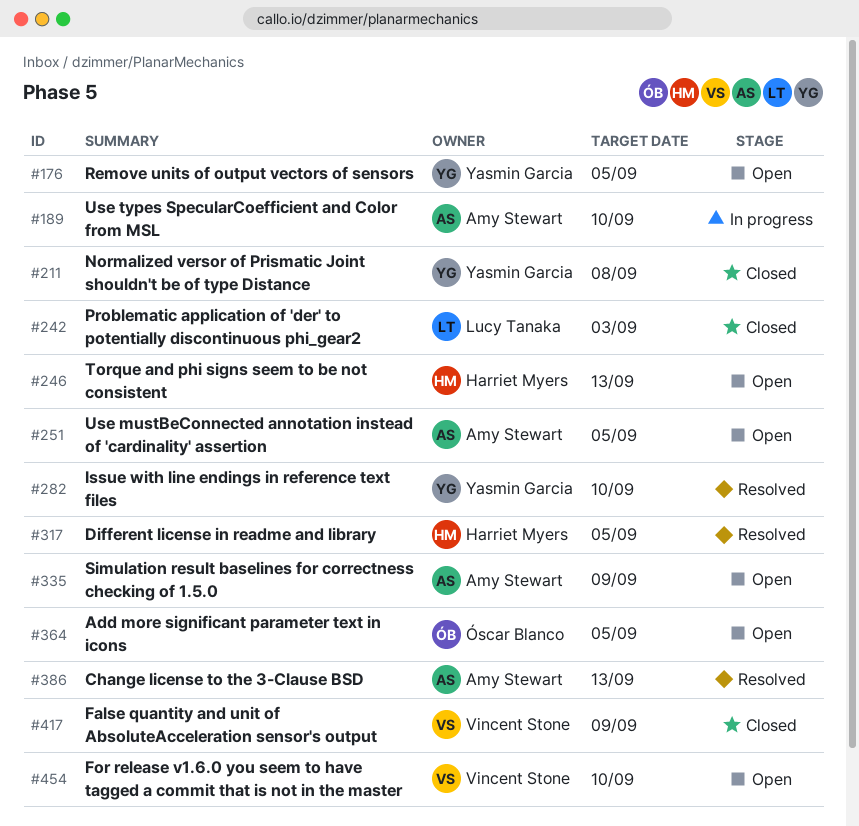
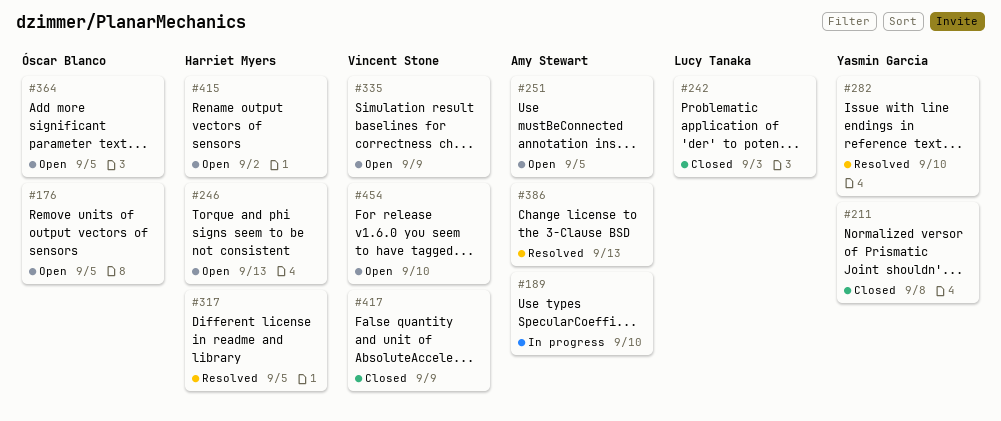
#176, owner: Yasmin Garcia -> Óscar Blanco
#335, owner: Amy Stewart -> Vincent Stone
#415: none -> present

